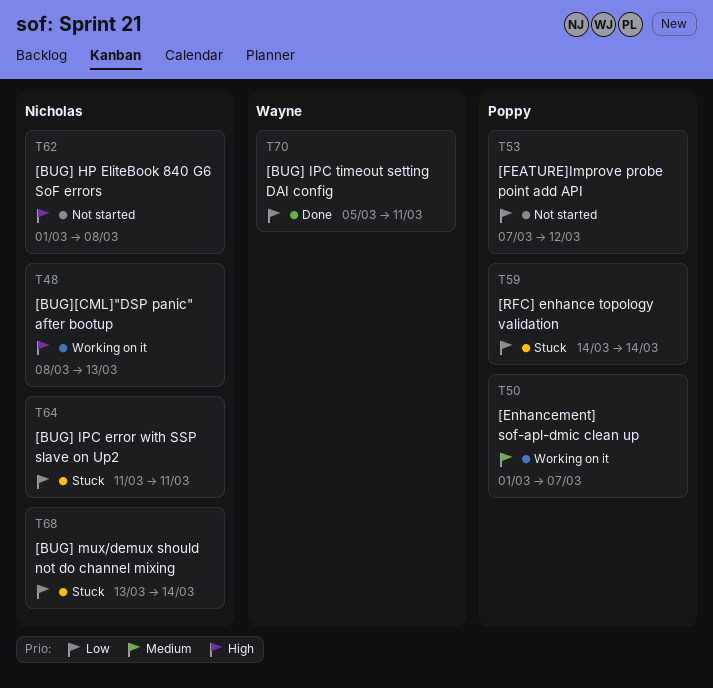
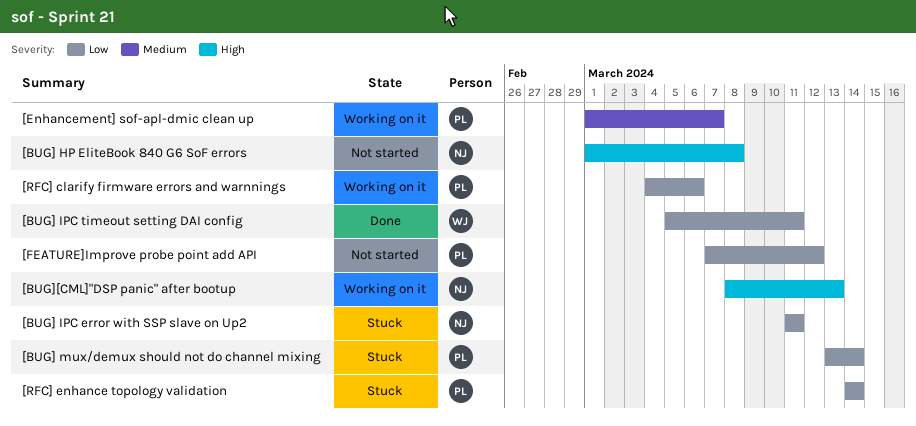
[BUG] mux/demux should not do channel mixing, owner: Nicholas -> Poppy
[RFC] clarify firmware errors and warnnings: none -> present

